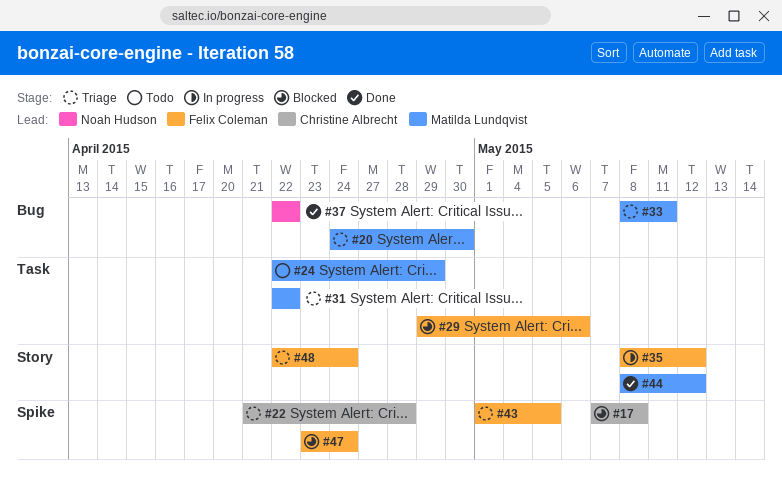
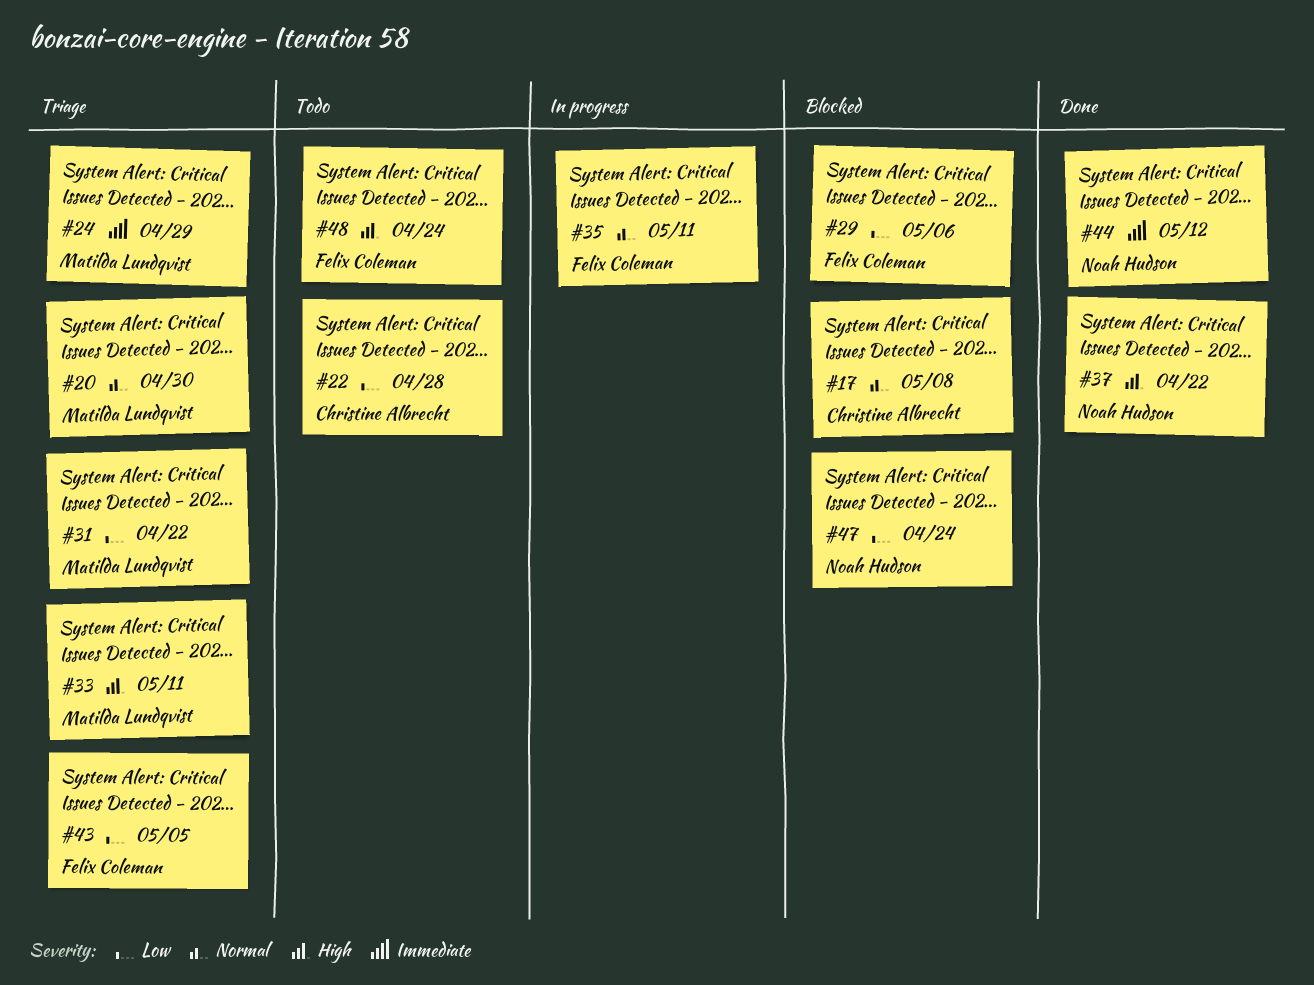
#22, status: Triage -> Todo
#24, status: Todo -> Triage
#35, due: May 12 -> May 11
#44, owner: Matilda Lundqvist -> Noah Hudson
#47, owner: Felix Coleman -> Noah Hudson
#48, status: Triage -> Todo

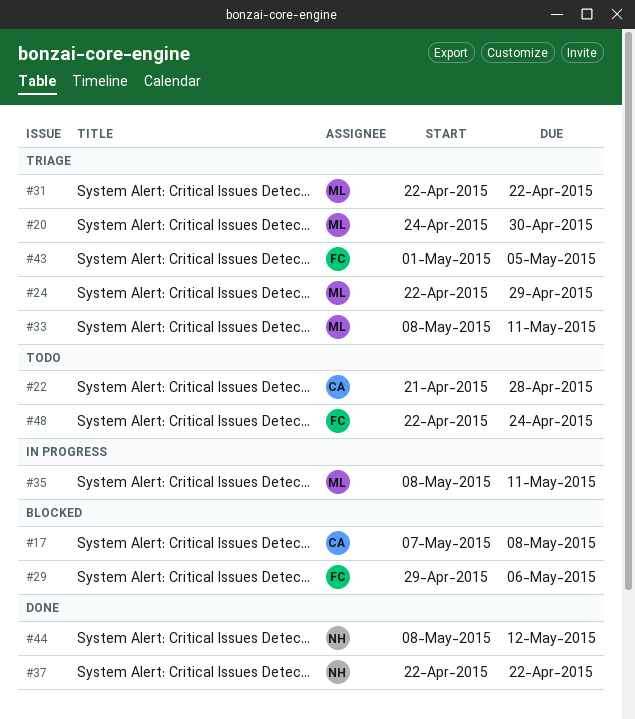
#35, owner: Felix Coleman -> Matilda Lundqvist
#47: present -> none

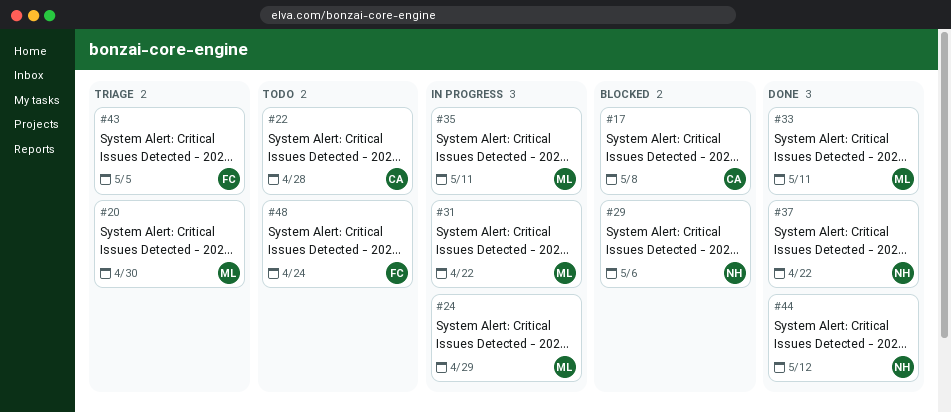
#24, status: Triage -> In progress
#29, owner: FC -> NH
#31, status: Triage -> In progress
#33, status: Triage -> Done

